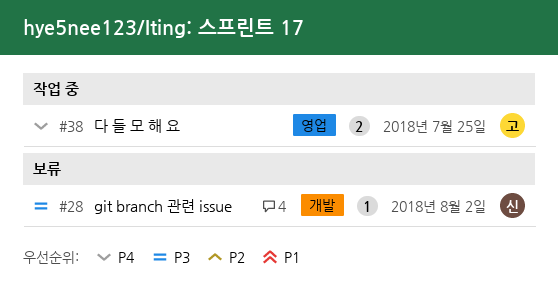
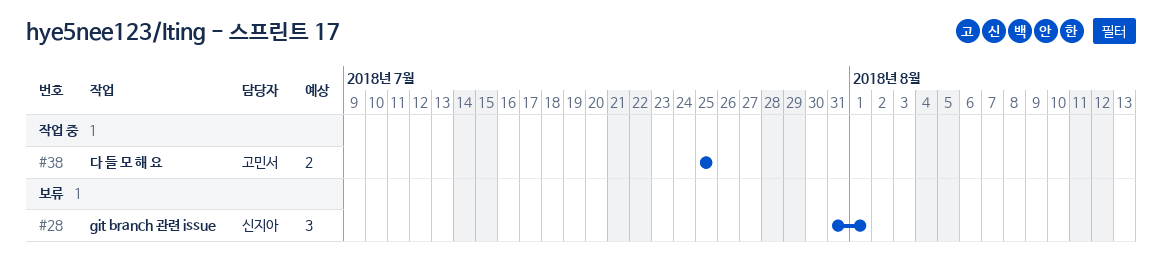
#28, estimate: 1 -> 3
#28, due: Aug 2 -> Aug 1

